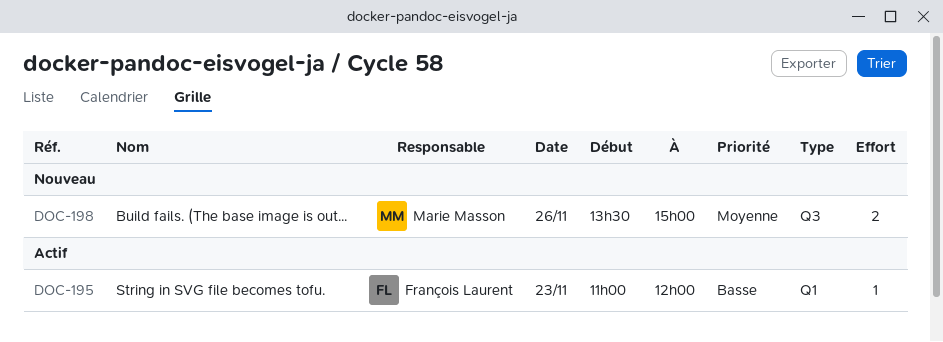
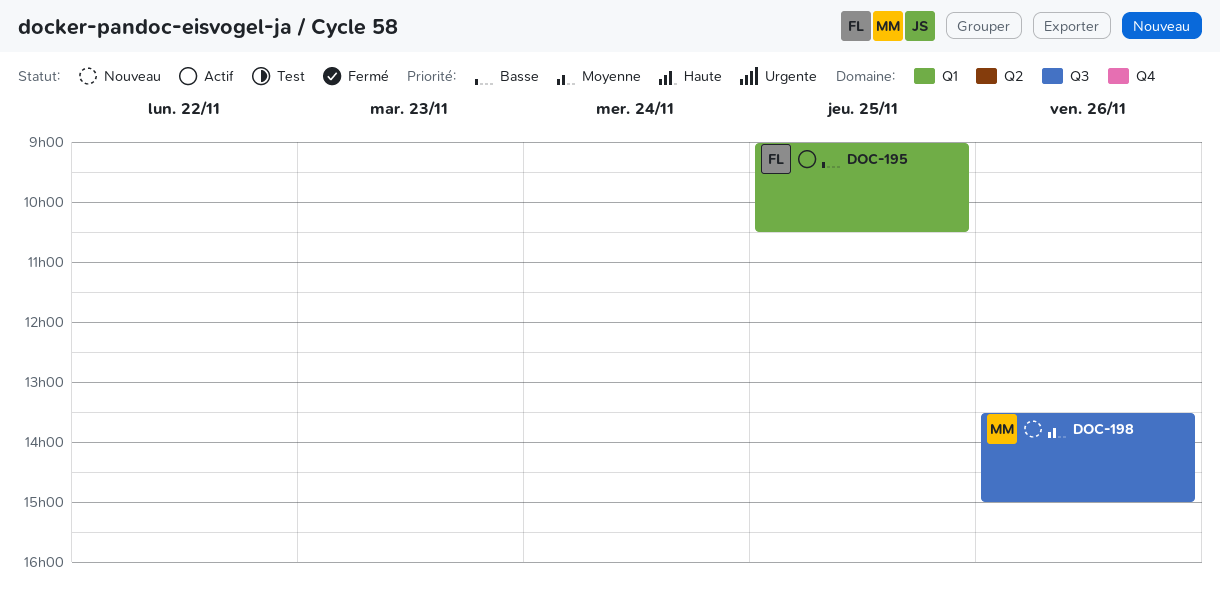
DOC-195, day: Nov 23 -> Nov 25
DOC-195, begins: 11:00 -> 09:00
DOC-195, ends: 12:00 -> 10:30

